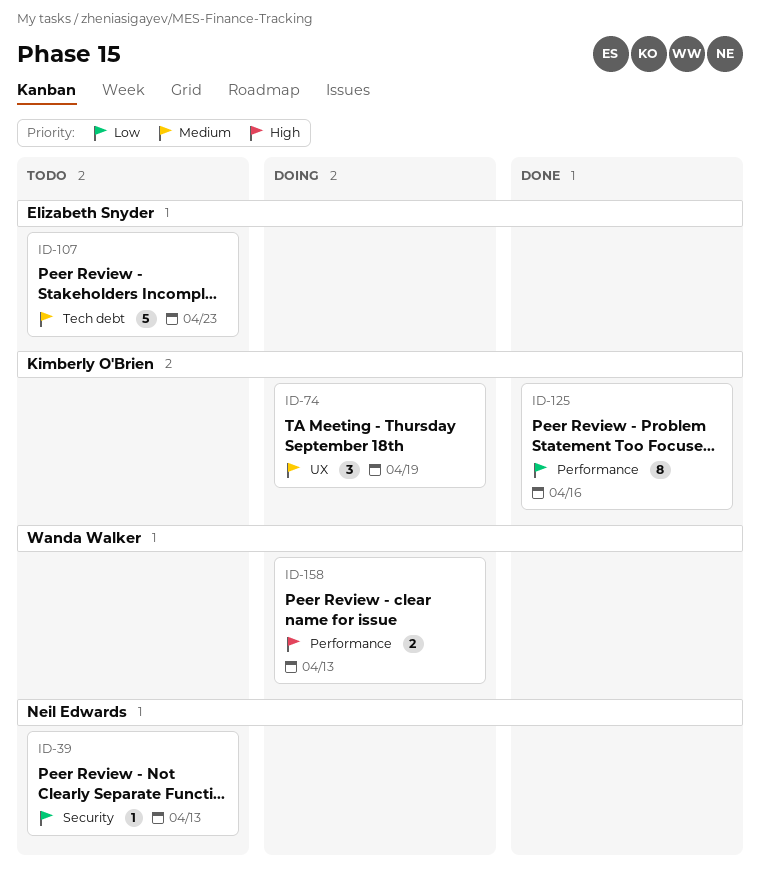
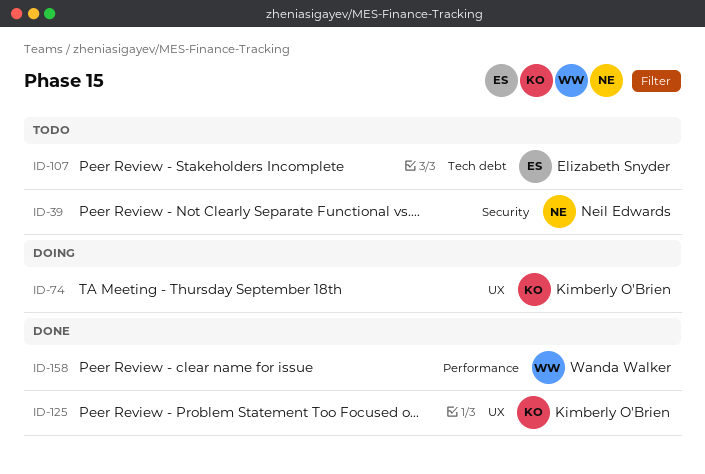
ID-125, label: Performance -> UX
ID-158, status: Doing -> Done

